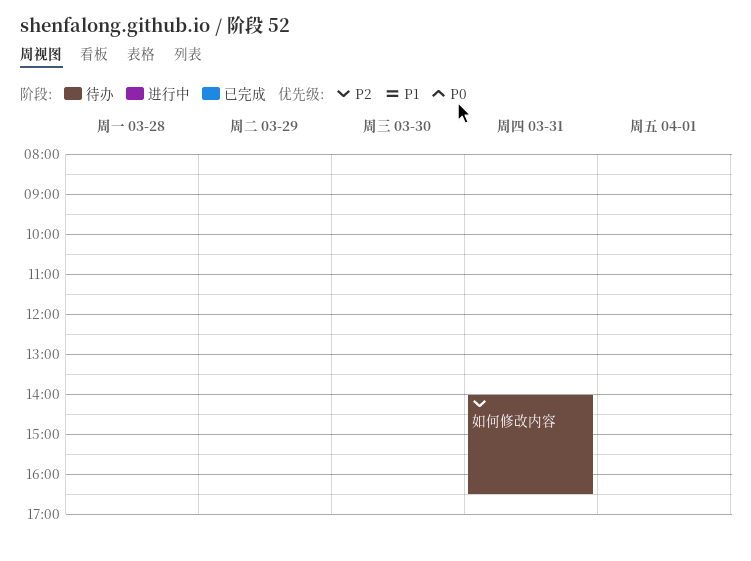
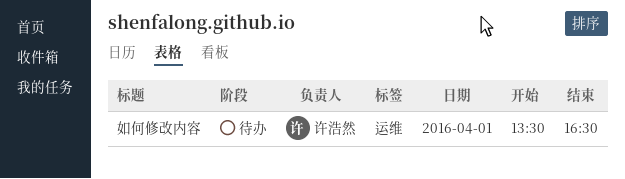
如何修改内容, day: Mar 31 -> Apr 1
如何修改内容, begins: 14:00 -> 13:30

